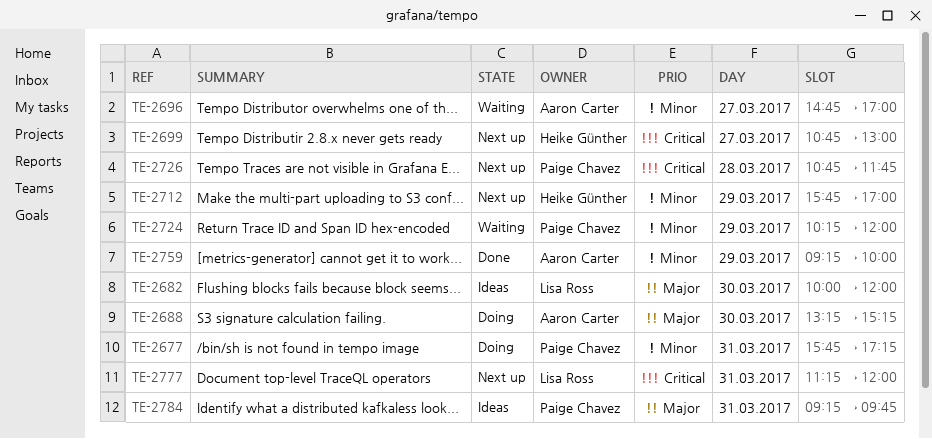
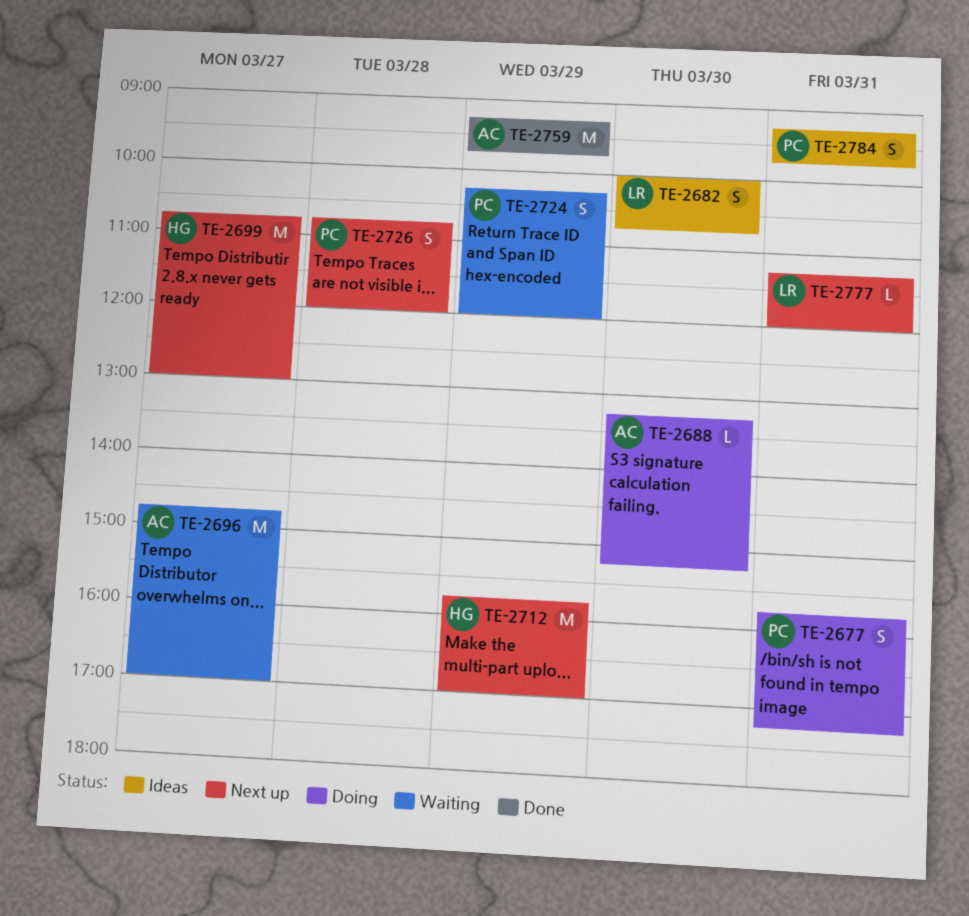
TE-2682, ends: 12:00 -> 10:45
TE-2726, ends: 11:45 -> 12:00
TE-2759, ends: 10:00 -> 09:45

